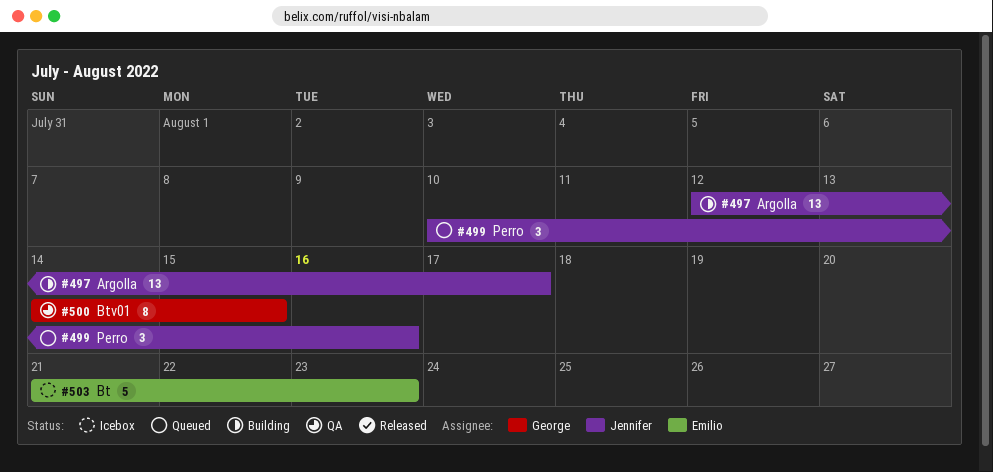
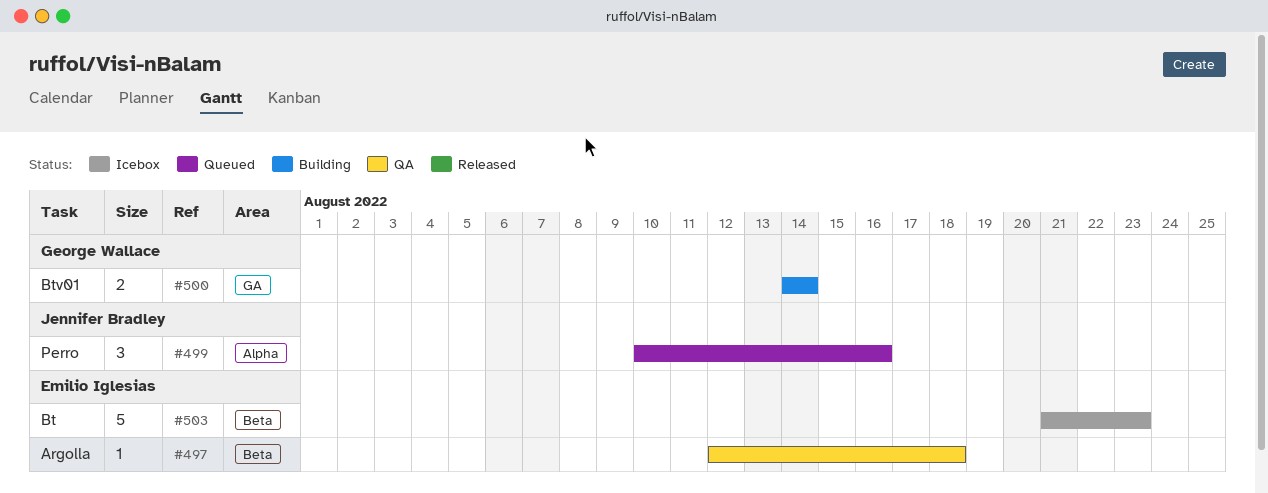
#497, status: Building -> QA
#497, owner: Jennifer Bradley -> Emilio Iglesias
#497, estimate: 13 -> 1
#497, due: Aug 17 -> Aug 18
#500, status: QA -> Building
#500, estimate: 8 -> 2
#500, due: Aug 15 -> Aug 14

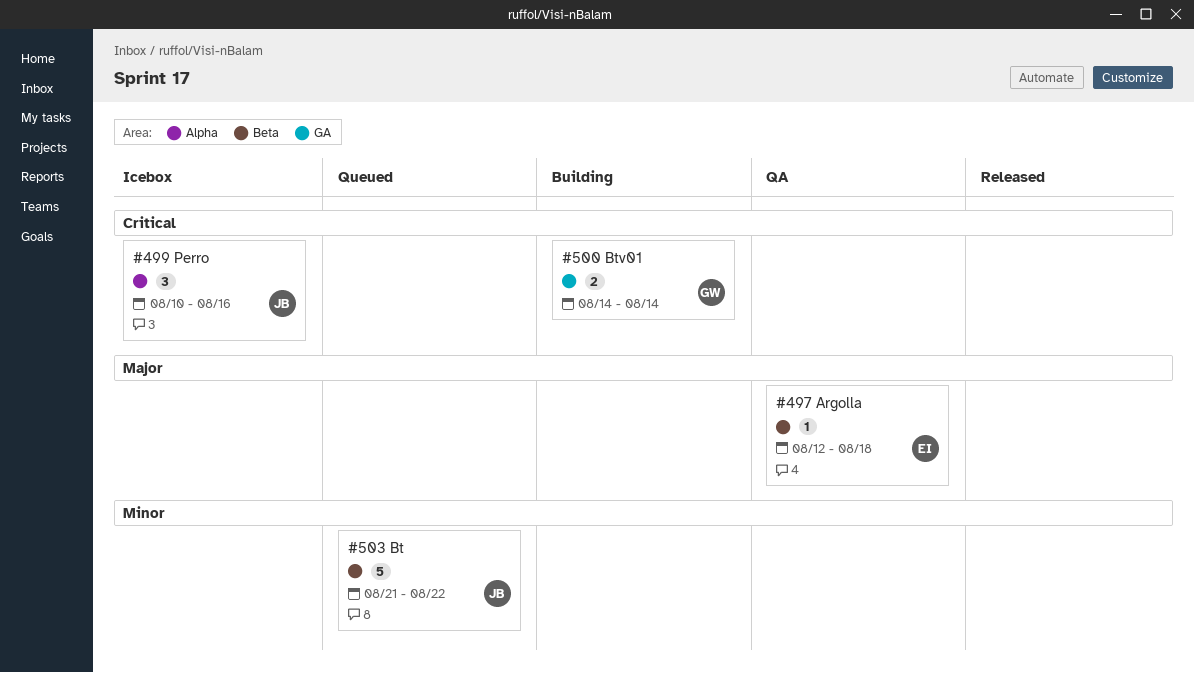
#499, status: Queued -> Icebox
#503, status: Icebox -> Queued
#503, owner: Emilio Iglesias -> Jennifer Bradley
#503, due: Aug 23 -> Aug 22

